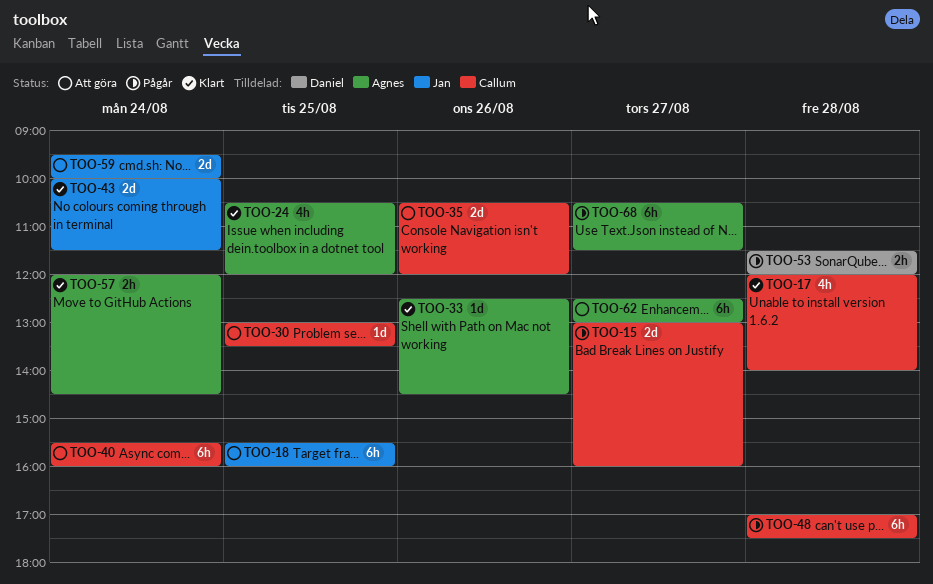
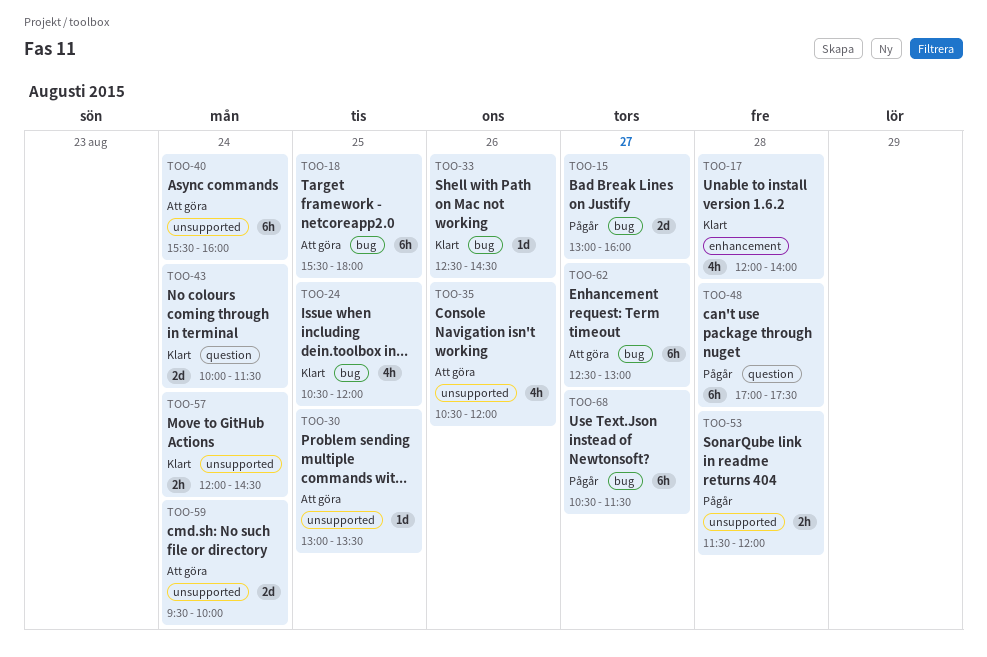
TOO-18, ends: 16:00 -> 18:00
TOO-35, estimate: 2d -> 4h

